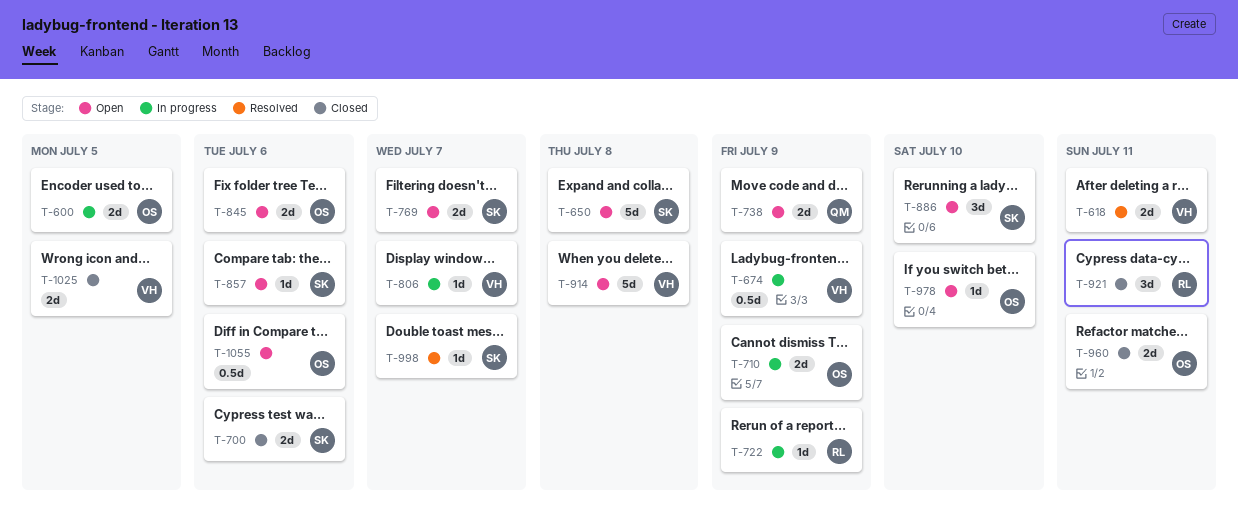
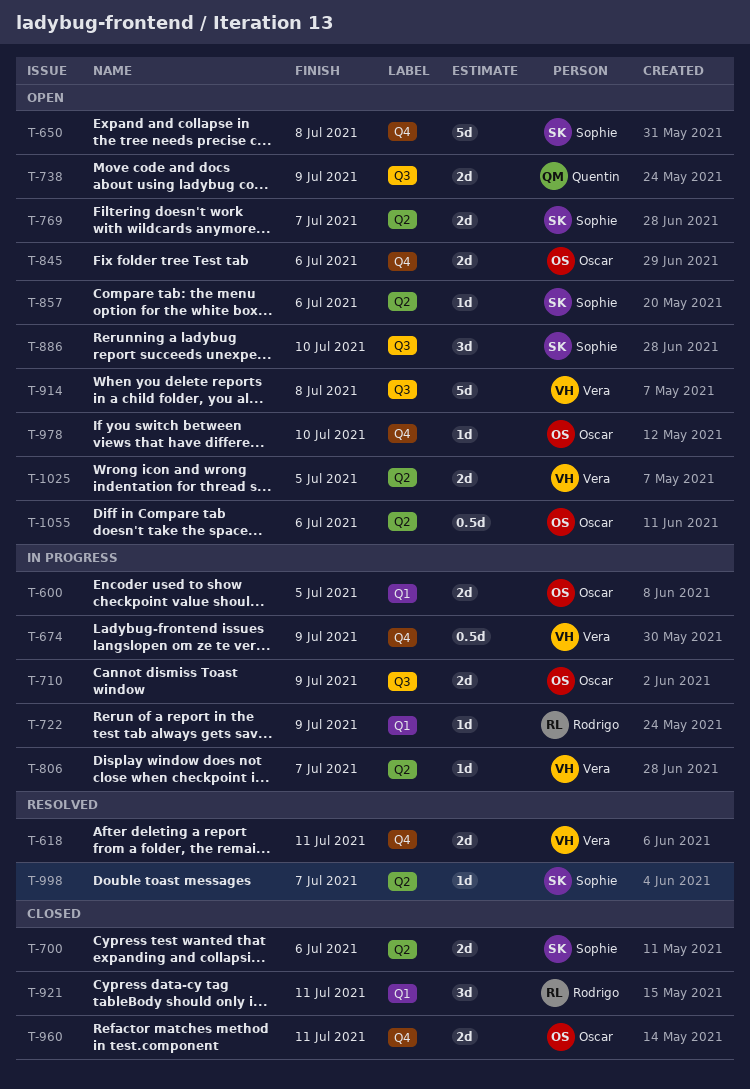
T-1025, status: Closed -> Open

